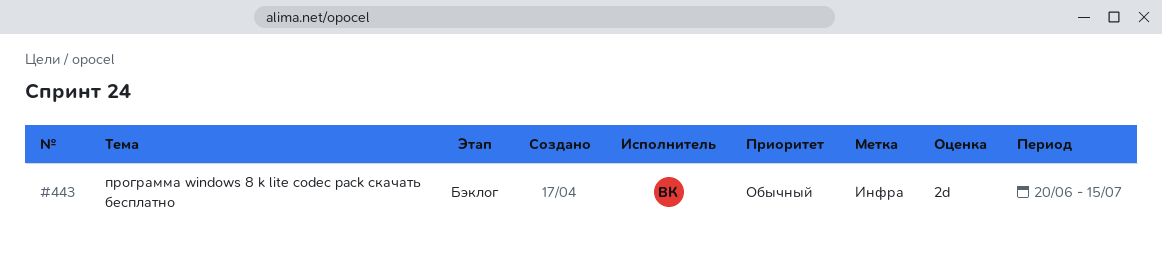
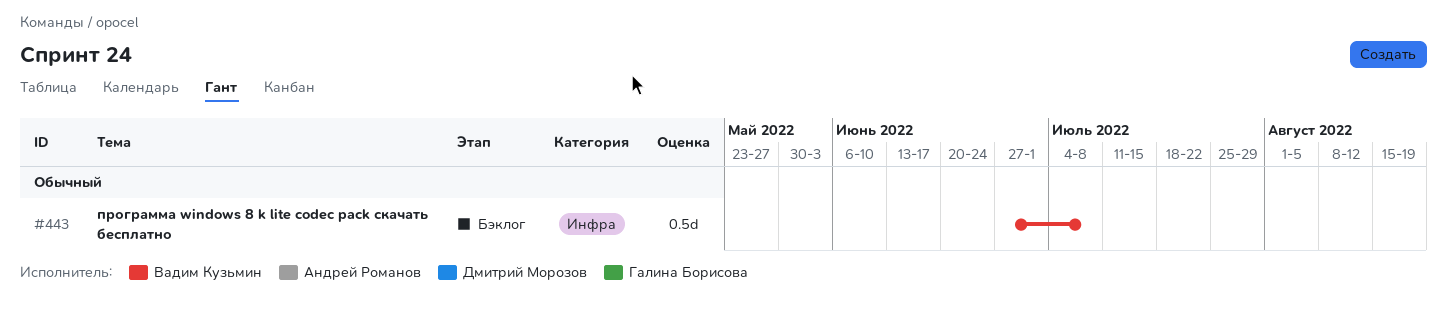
#443, estimate: 2d -> 0.5d
#443, start: Jun 20 -> Jun 27
#443, due: Jul 15 -> Jul 8

